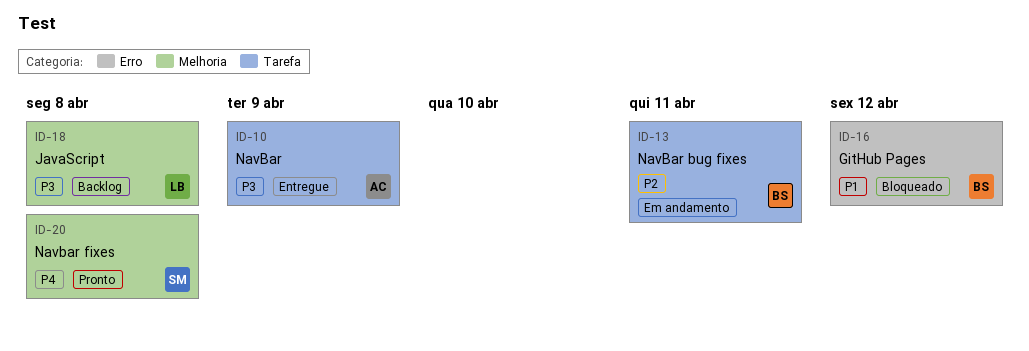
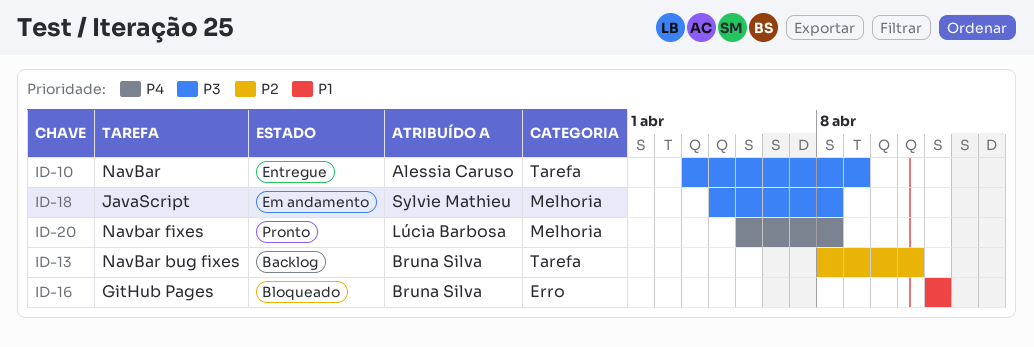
ID-13, status: Em andamento -> Backlog
ID-18, status: Backlog -> Em andamento
ID-18, owner: Lúcia Barbosa -> Sylvie Mathieu
ID-20, owner: Sylvie Mathieu -> Lúcia Barbosa

